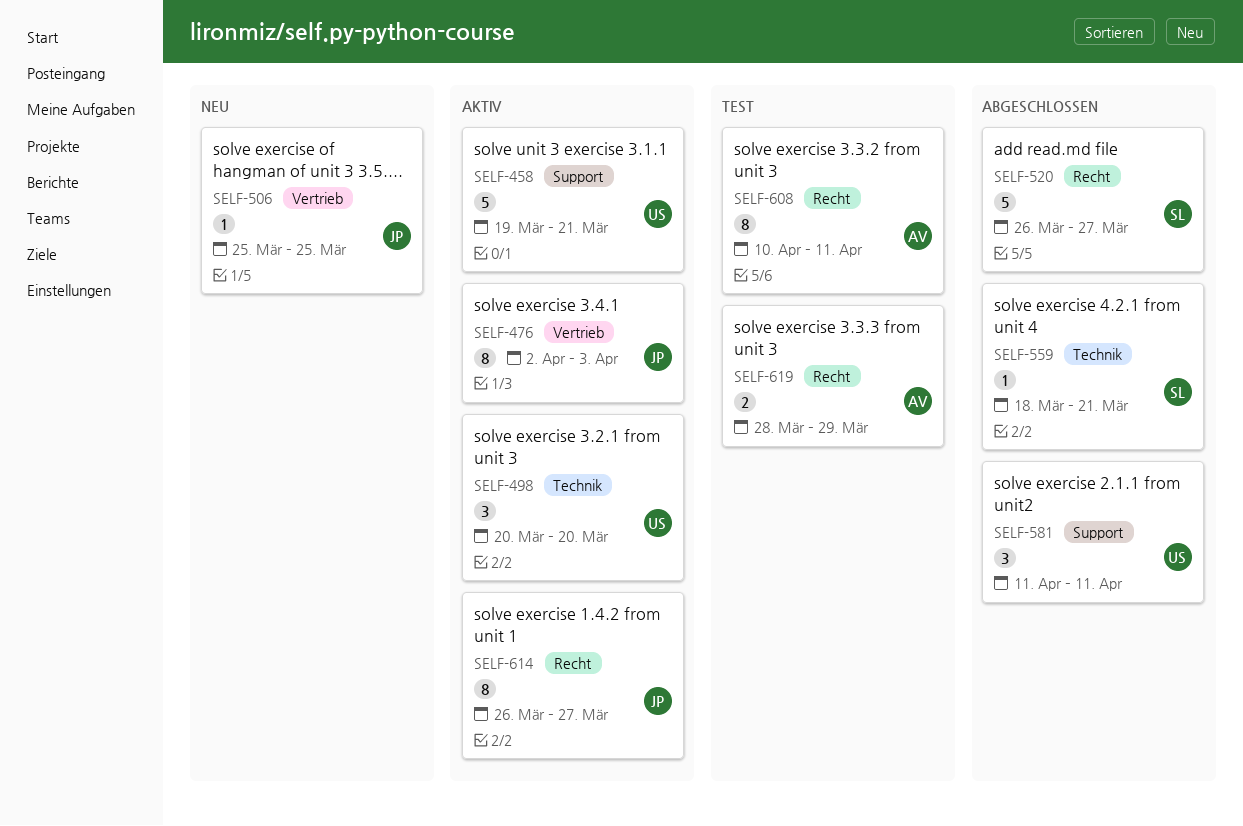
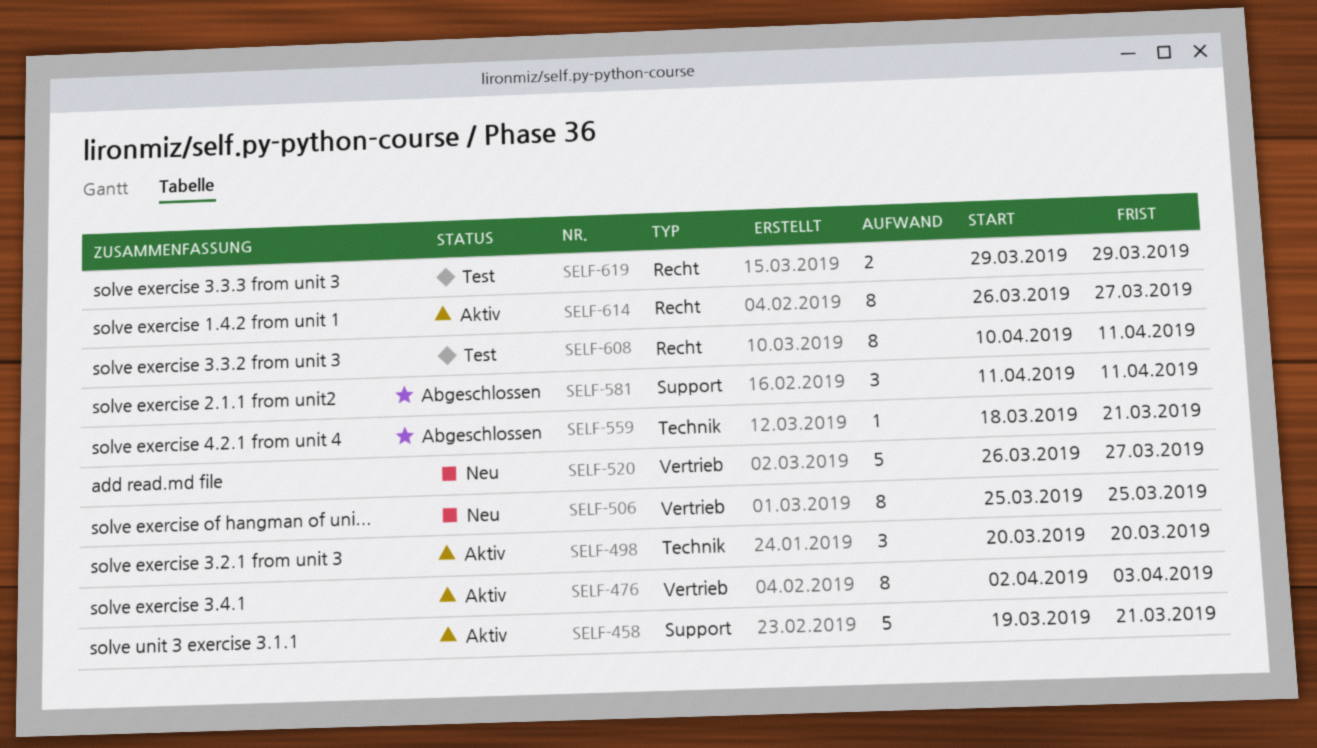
SELF-506, estimate: 1 -> 8
SELF-520, status: Abgeschlossen -> Neu
SELF-520, label: Recht -> Vertrieb
SELF-619, start: Mar 28 -> Mar 29

